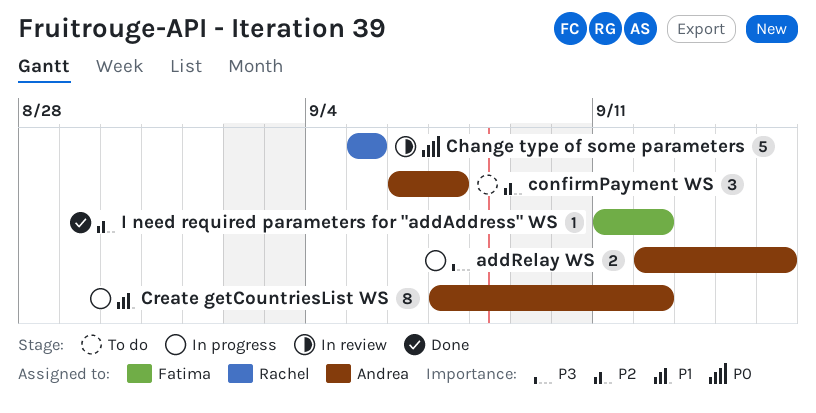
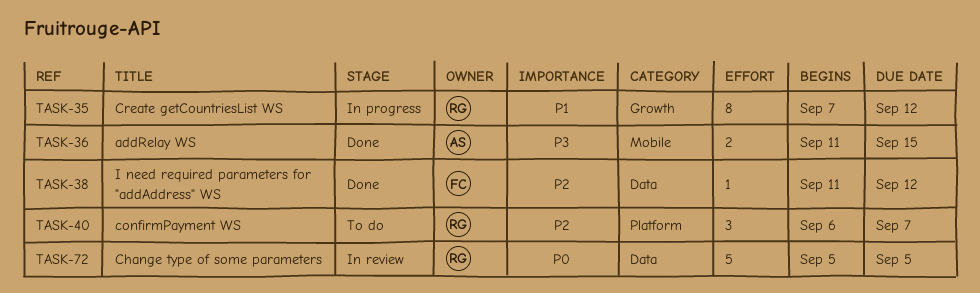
addRelay WS, status: In progress -> Done
addRelay WS, start: Sep 12 -> Sep 11
confirmPayment WS, owner: Andrea -> Rachel
Create getCountriesList WS, owner: Andrea -> Rachel

